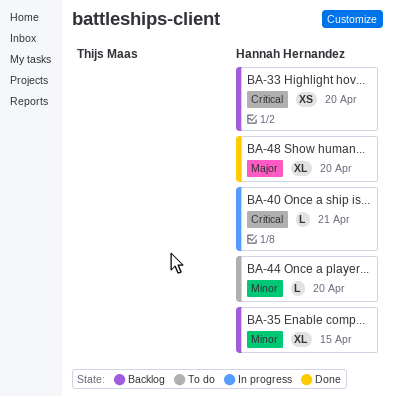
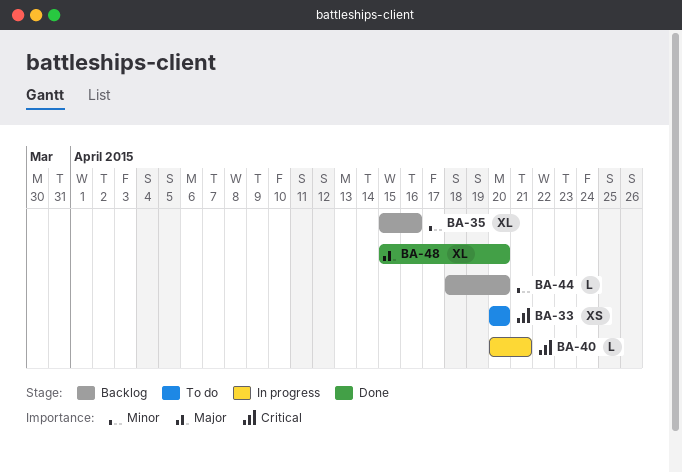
BA-33, status: Backlog -> To do
BA-35, due: Apr 15 -> Apr 16
BA-44, status: To do -> Backlog

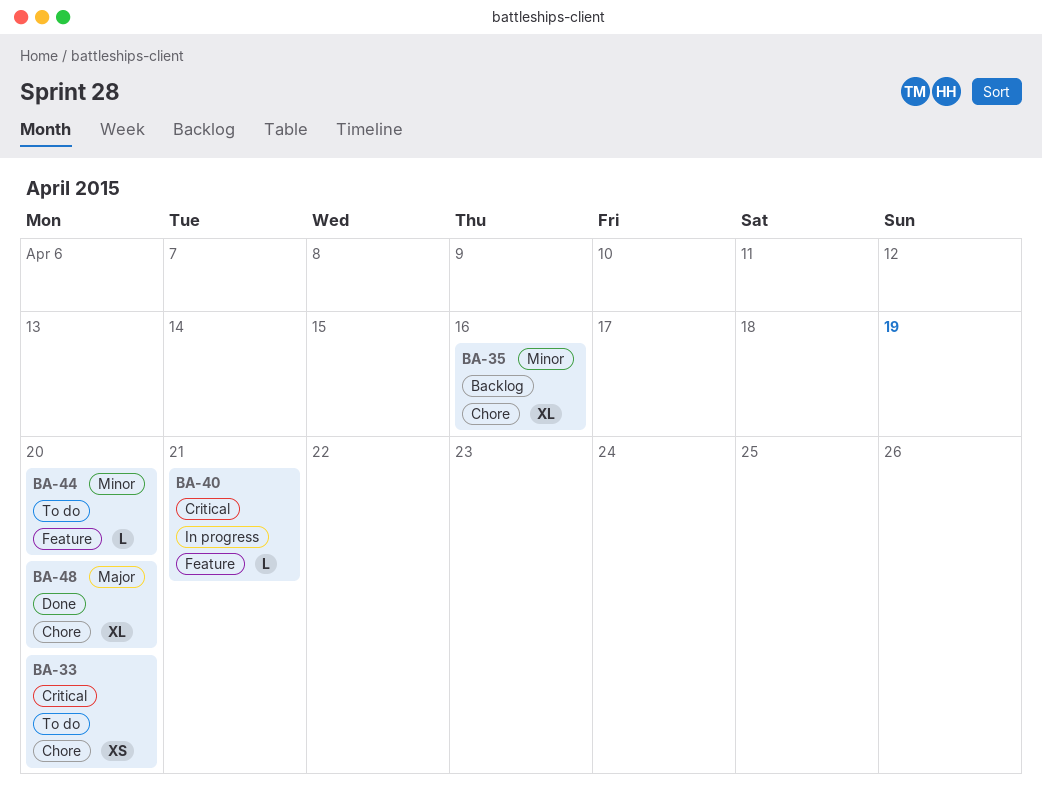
BA-44, status: Backlog -> To do

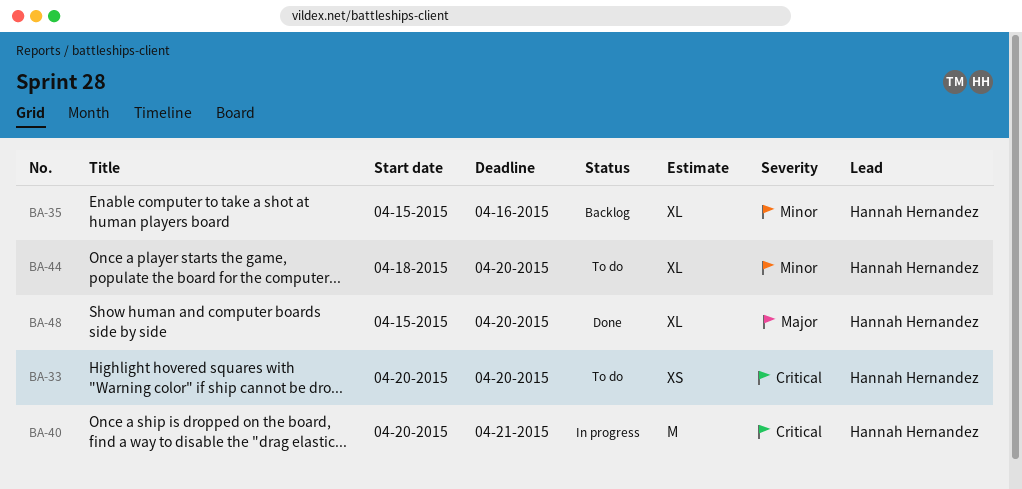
BA-40, estimate: L -> M
BA-44, estimate: L -> XL

